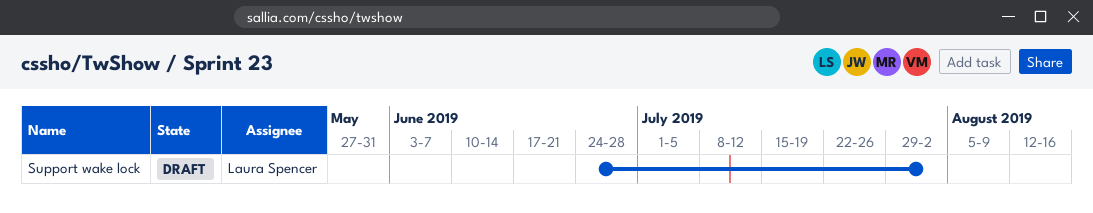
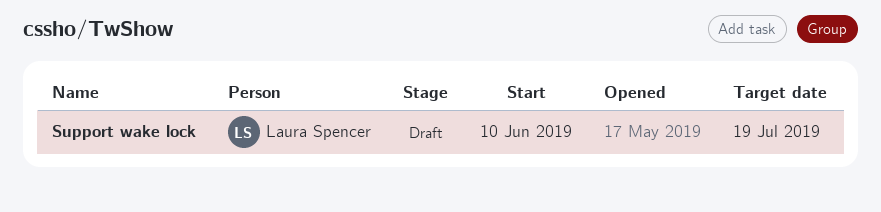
Support wake lock, start: Jun 24 -> Jun 10
Support wake lock, due: Aug 2 -> Jul 19

